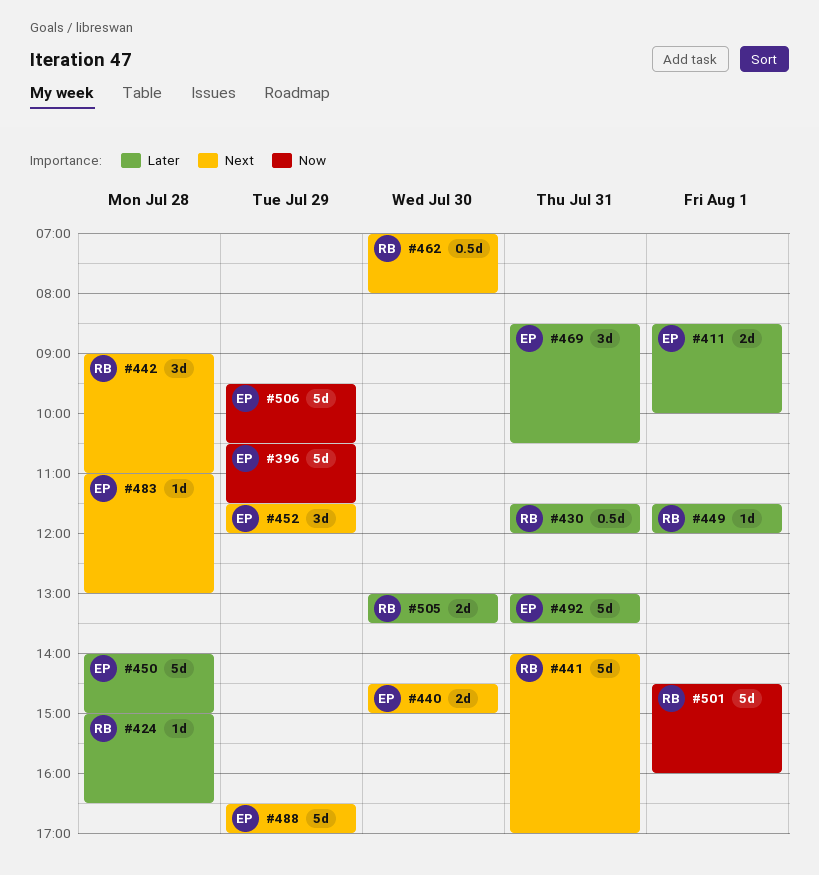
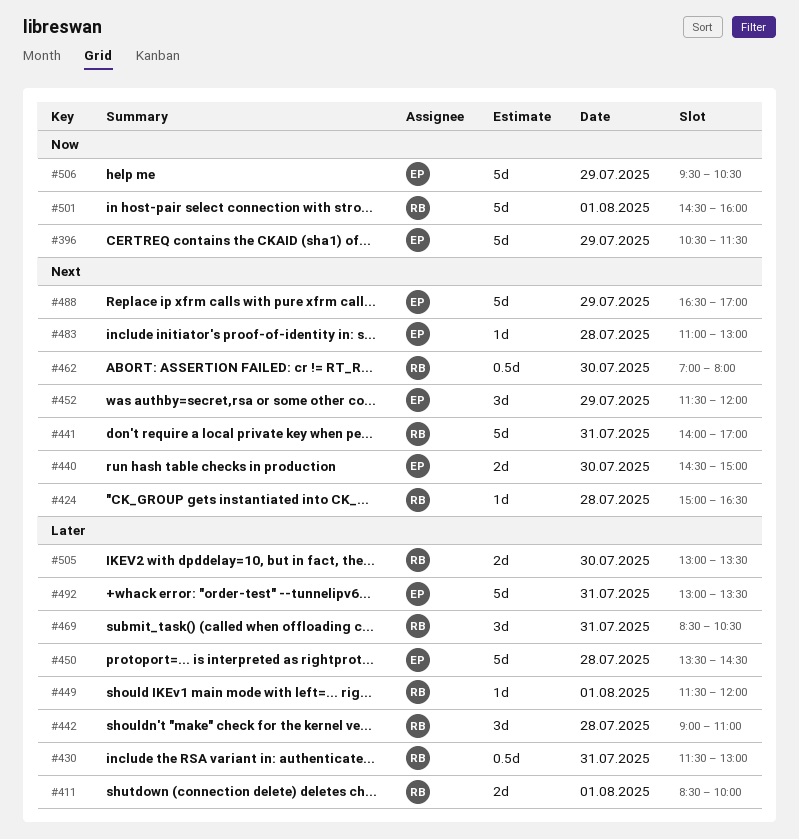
#411, owner: EP -> RB
#424, priority: Later -> Next
#430, ends: 12:00 -> 13:00
#442, priority: Next -> Later
#450, begins: 14:00 -> 13:30
#450, ends: 15:00 -> 14:30
#469, owner: EP -> RB

